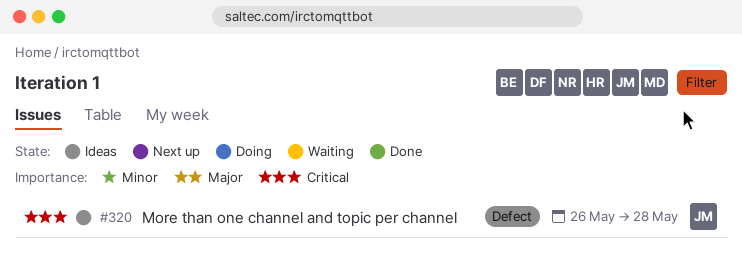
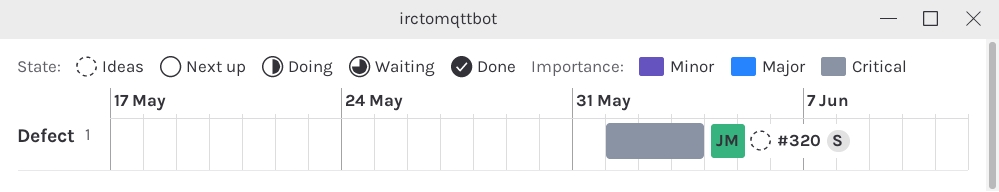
#320, start: May 26 -> Jun 1
#320, due: May 28 -> Jun 3

